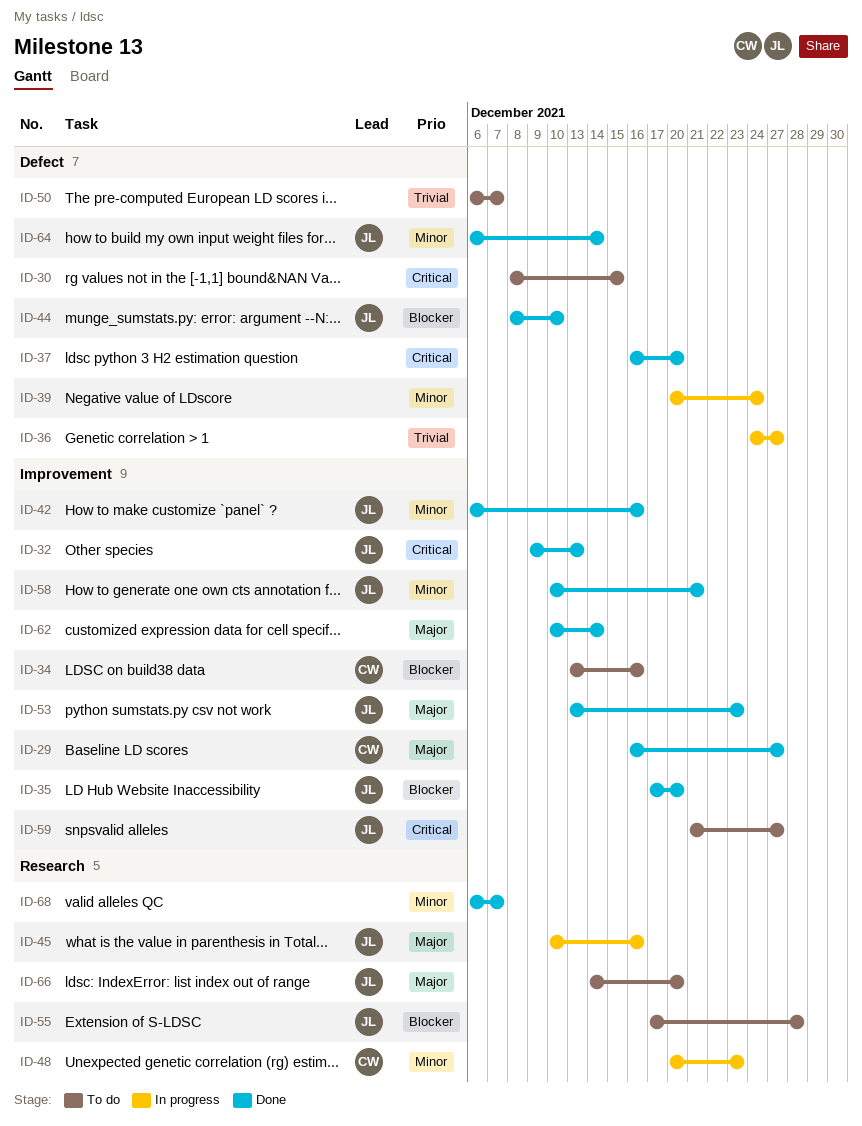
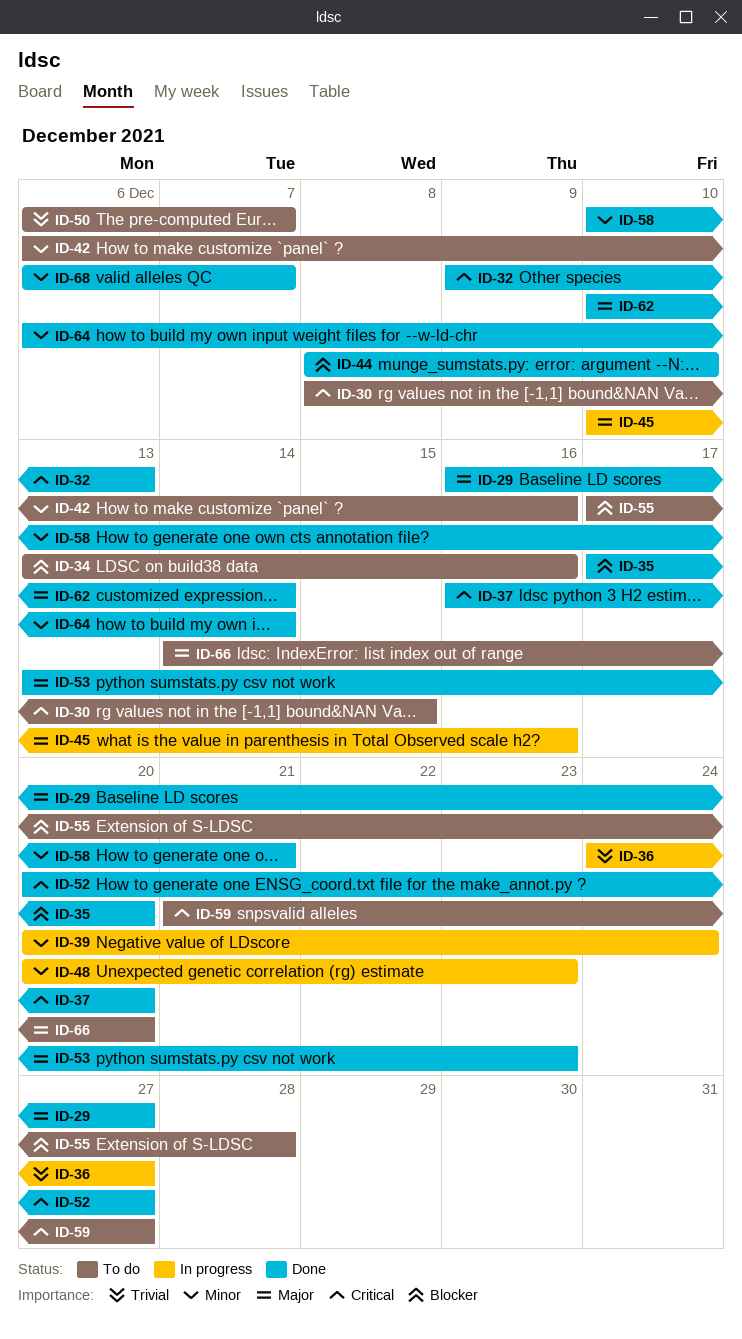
ID-42, status: Done -> To do
ID-52: none -> present

